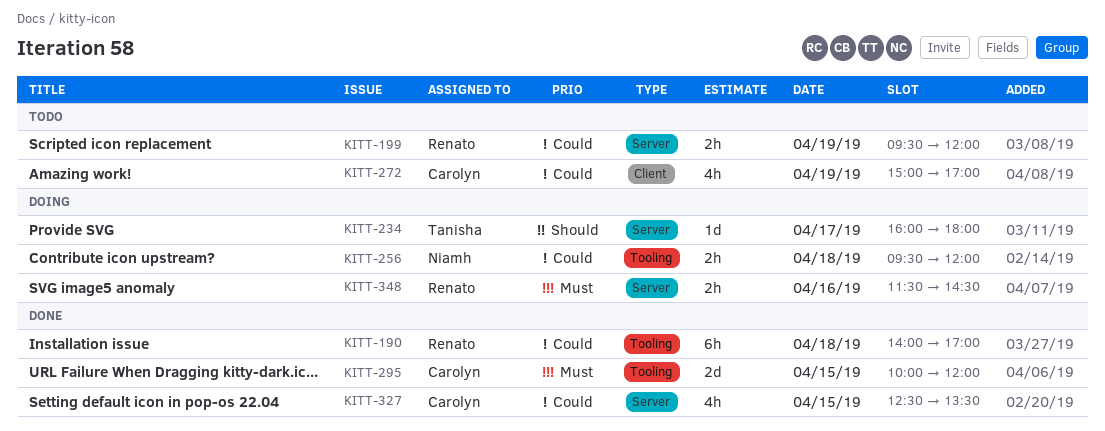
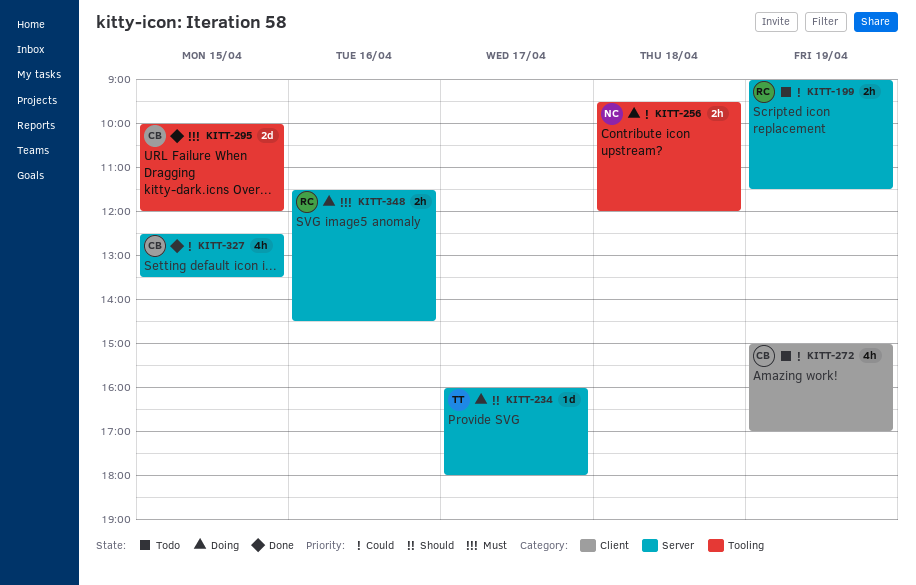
KITT-190: present -> none
KITT-199, begins: 09:30 -> 09:00
KITT-199, ends: 12:00 -> 11:30

